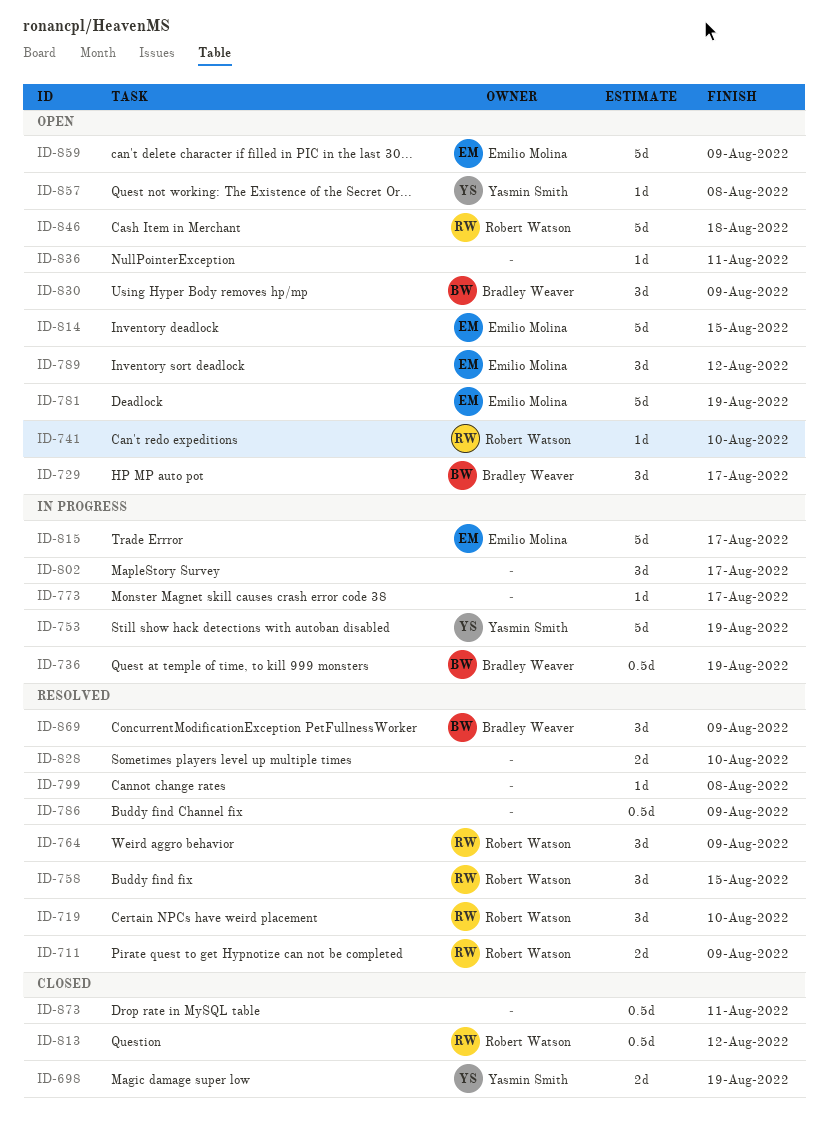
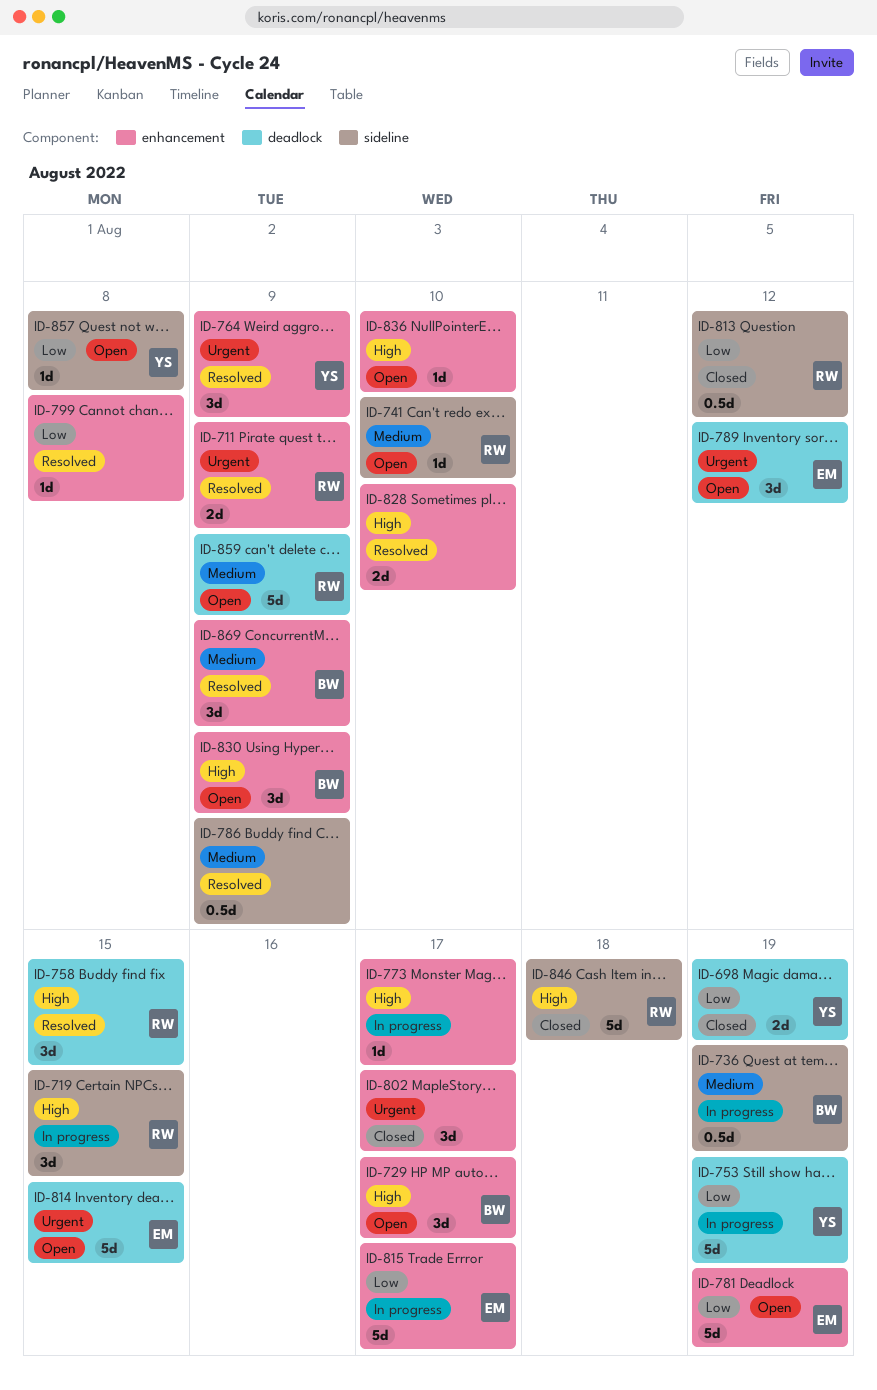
ID-719, status: Resolved -> In progress
ID-719, due: Aug 10 -> Aug 15
ID-764, owner: Robert Watson -> Yasmin Smith
ID-802, status: In progress -> Closed
ID-836, due: Aug 11 -> Aug 10
ID-846, status: Open -> Closed
ID-859, owner: Emilio Molina -> Robert Watson
ID-873: present -> none

